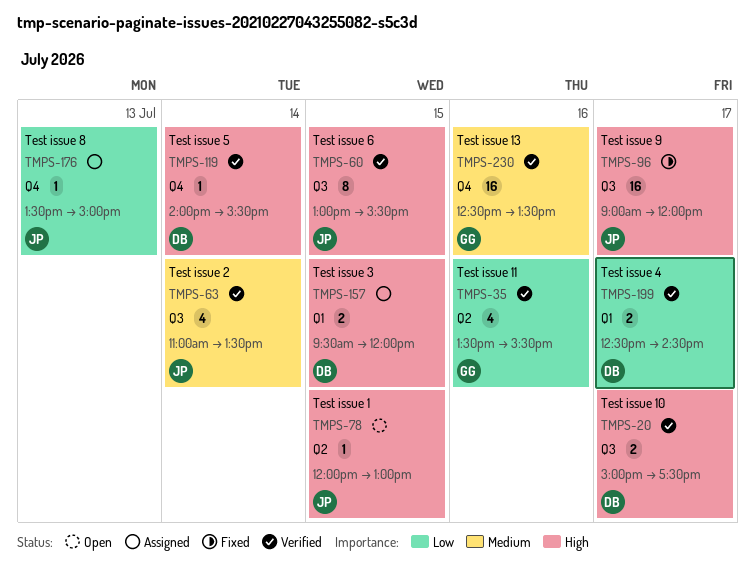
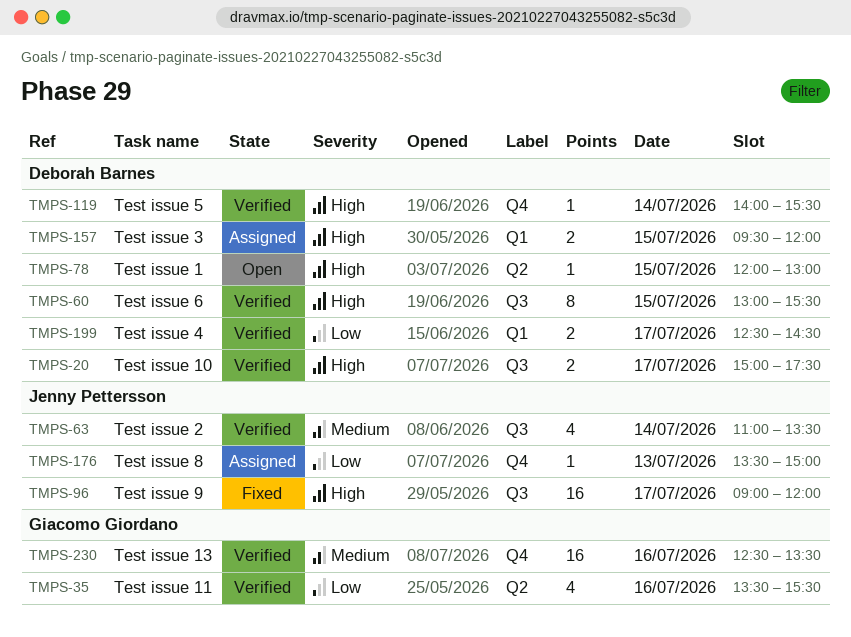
TMPS-60, owner: Jenny Pettersson -> Deborah Barnes
TMPS-78, owner: Jenny Pettersson -> Deborah Barnes

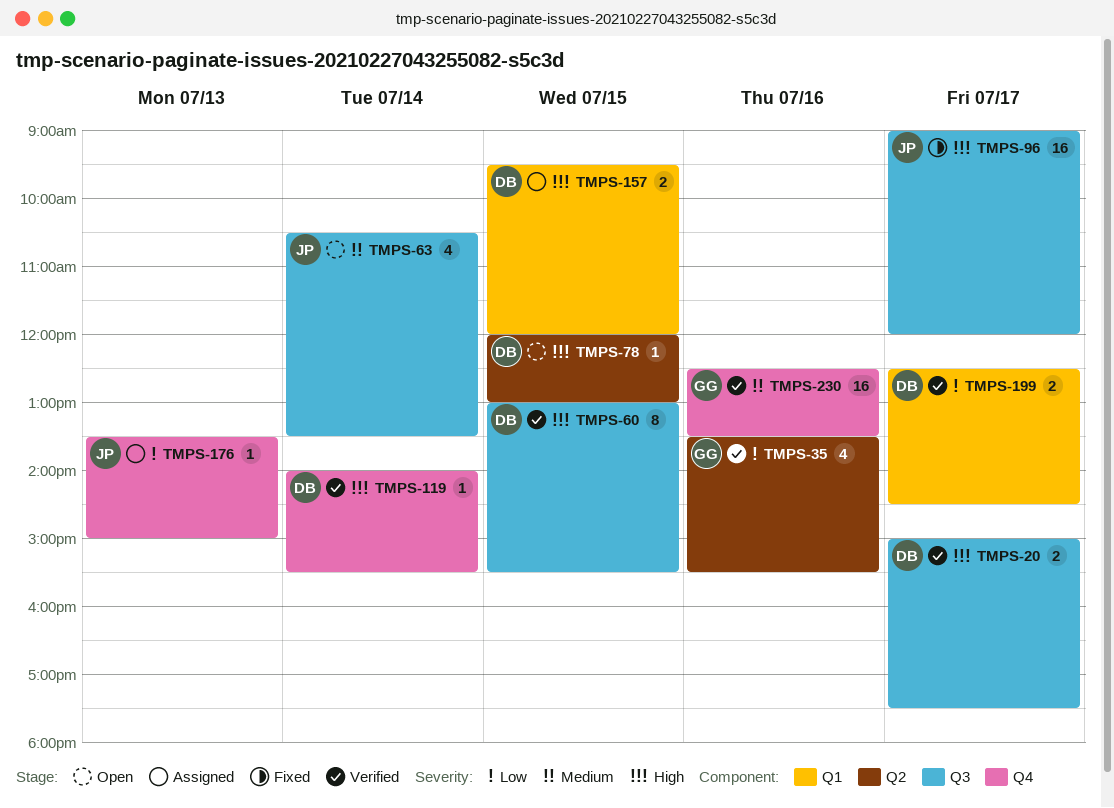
TMPS-63, status: Verified -> Open
TMPS-63, begins: 11:00 -> 10:30

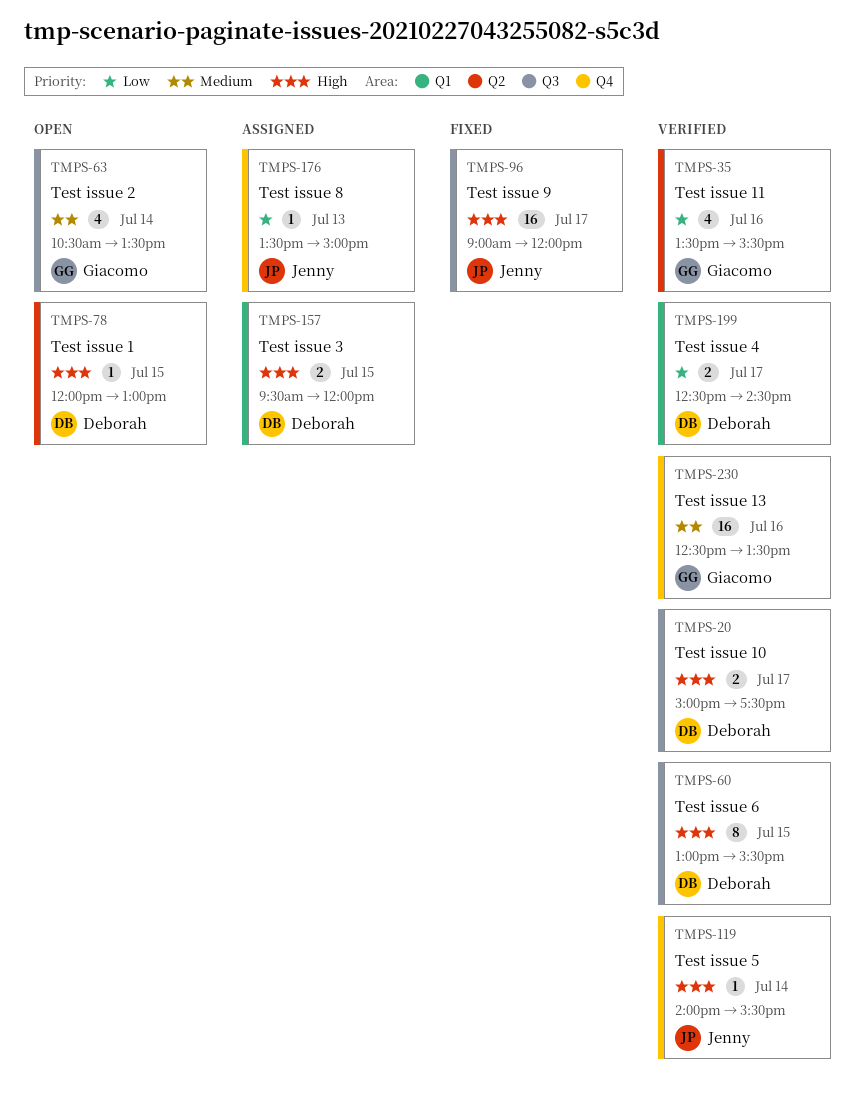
TMPS-63, owner: Jenny -> Giacomo
TMPS-119, owner: Deborah -> Jenny

